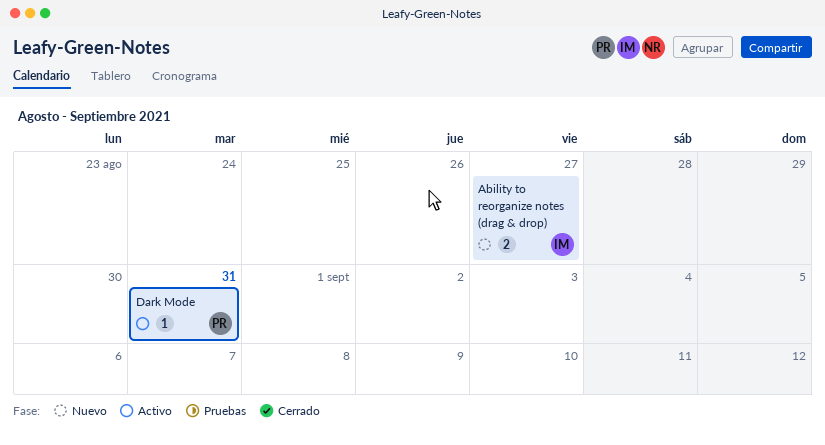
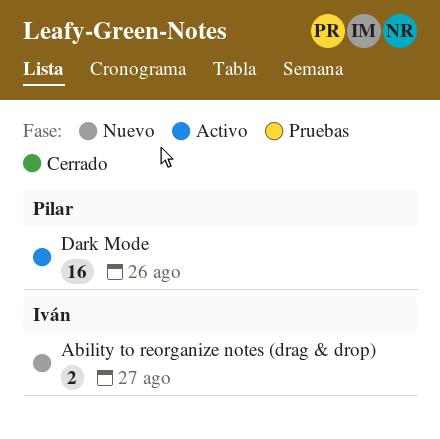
Dark Mode, estimate: 1 -> 16
Dark Mode, due: Aug 31 -> Aug 26

